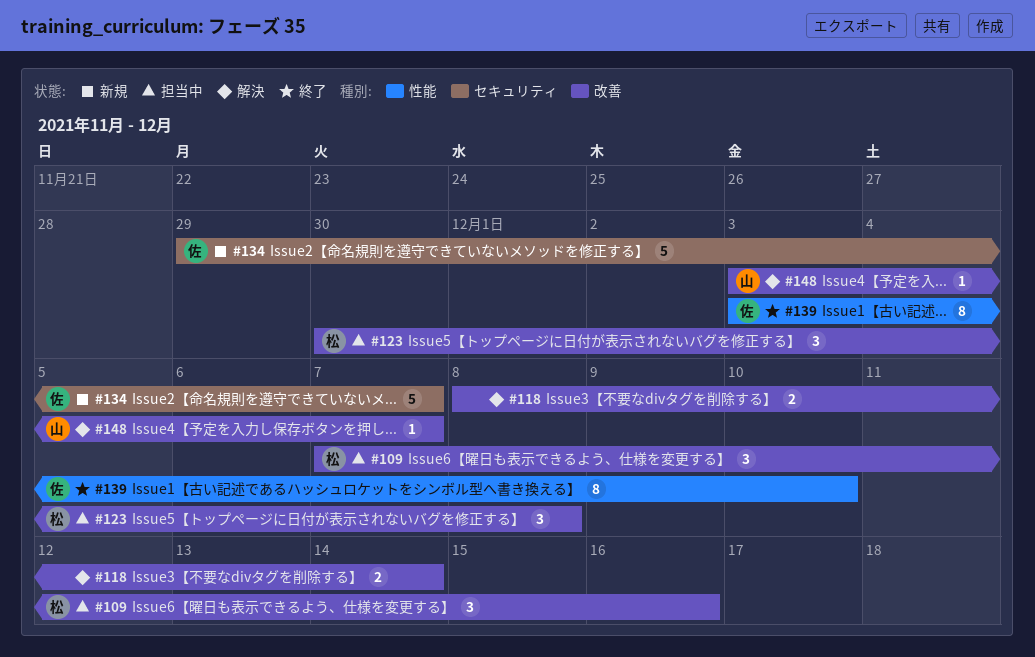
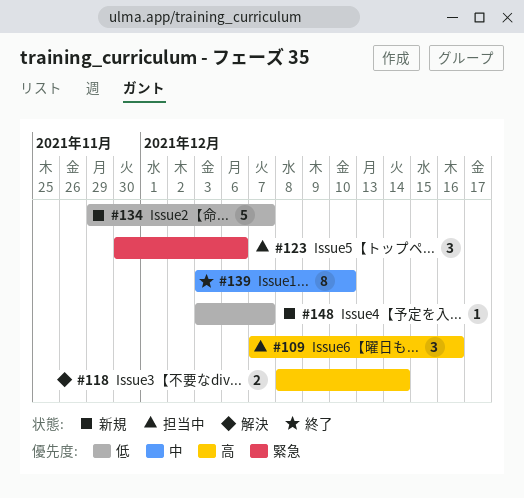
#123, due: Dec 8 -> Dec 6
#148, status: 解決 -> 新規

